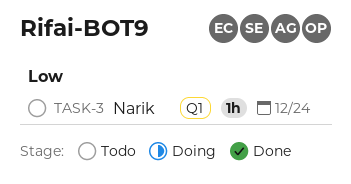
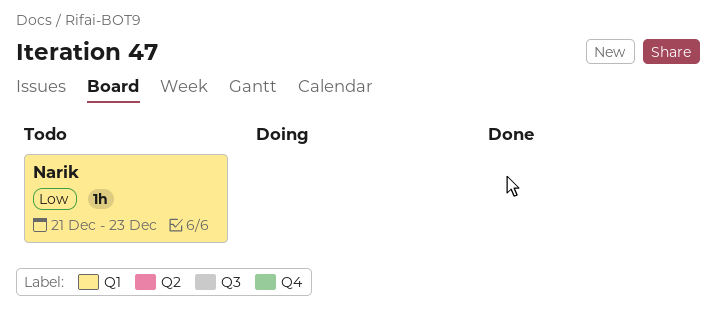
Narik, due: Dec 24 -> Dec 23

